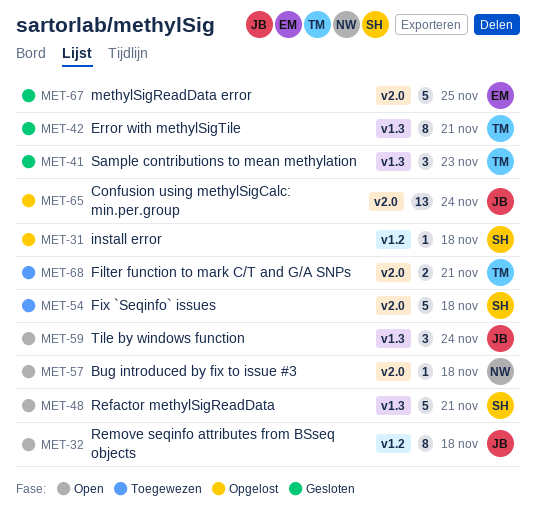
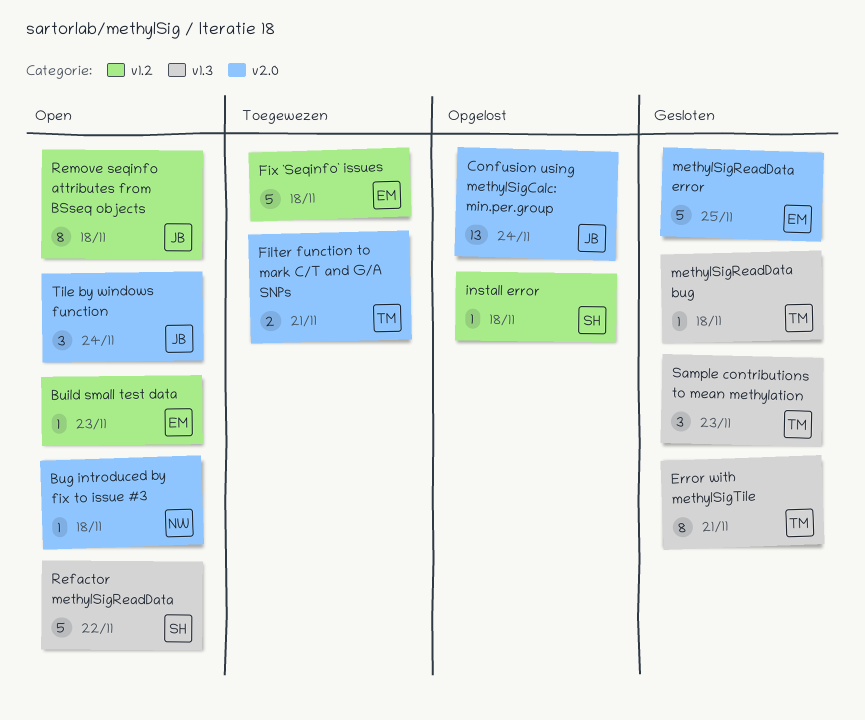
Build small test data: none -> present
Fix `Seqinfo` issues, owner: SH -> EM
Fix `Seqinfo` issues, label: v2.0 -> v1.2
methylSigReadData bug: none -> present
Refactor methylSigReadData, due: Nov 21 -> Nov 22
Tile by windows function, label: v1.3 -> v2.0

